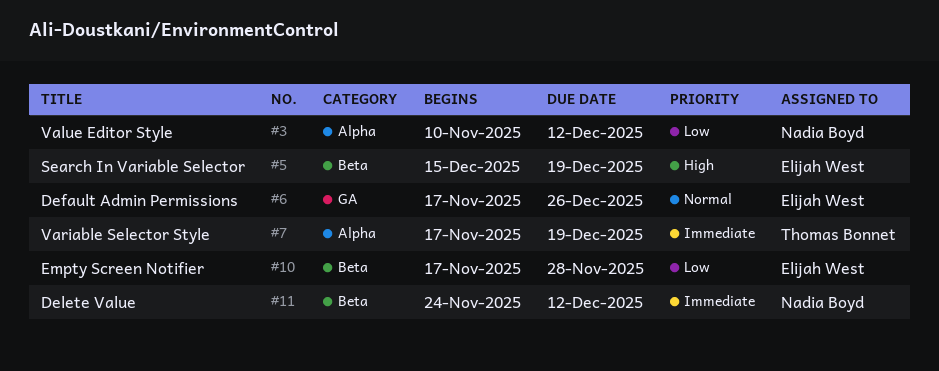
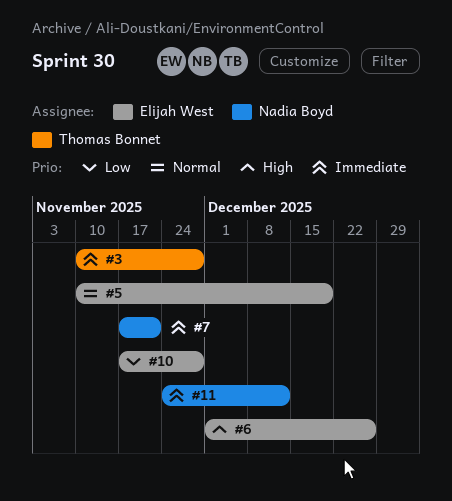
#3, owner: Nadia Boyd -> Thomas Bonnet
#3, priority: Low -> Immediate
#3, due: Dec 12 -> Nov 28
#5, priority: High -> Normal
#5, start: Dec 15 -> Nov 10
#6, priority: Normal -> High
#6, start: Nov 17 -> Dec 1
#7, owner: Thomas Bonnet -> Nadia Boyd
#7, due: Dec 19 -> Nov 21

